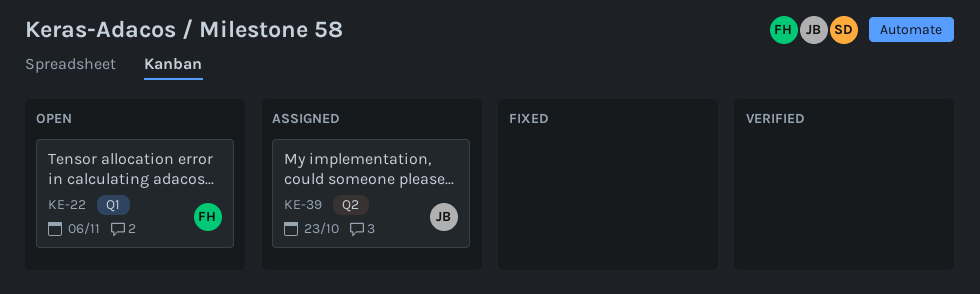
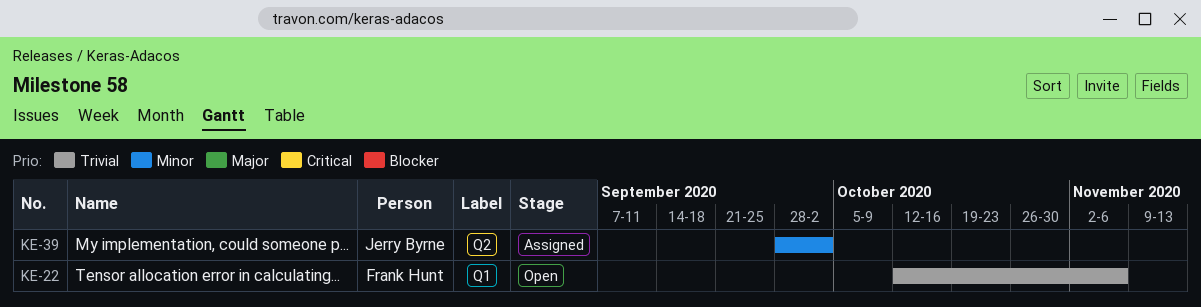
KE-39, due: Oct 23 -> Oct 2

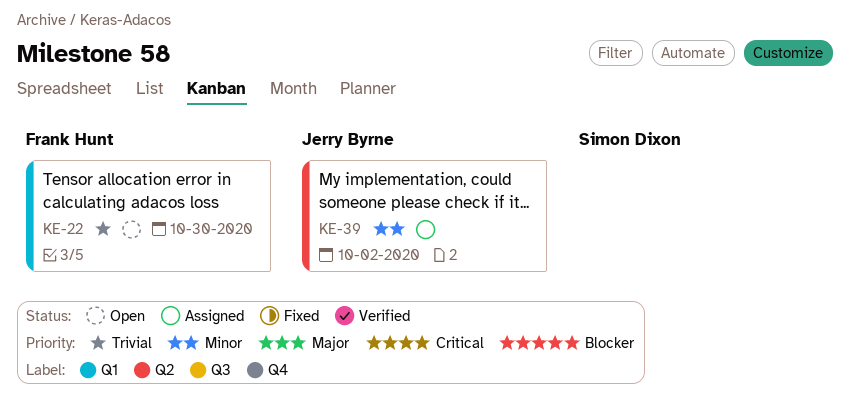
KE-22, due: Nov 6 -> Oct 30

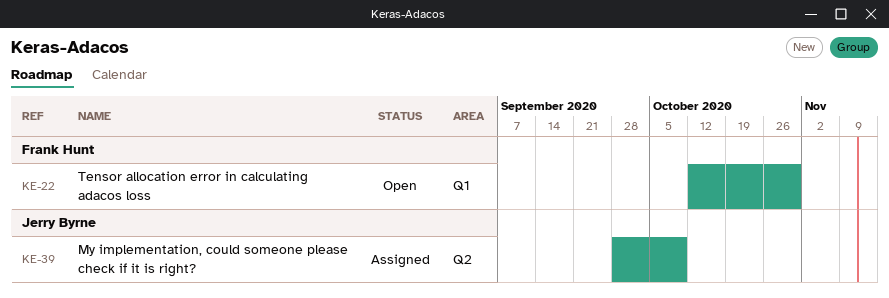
KE-39, due: Oct 2 -> Oct 9

